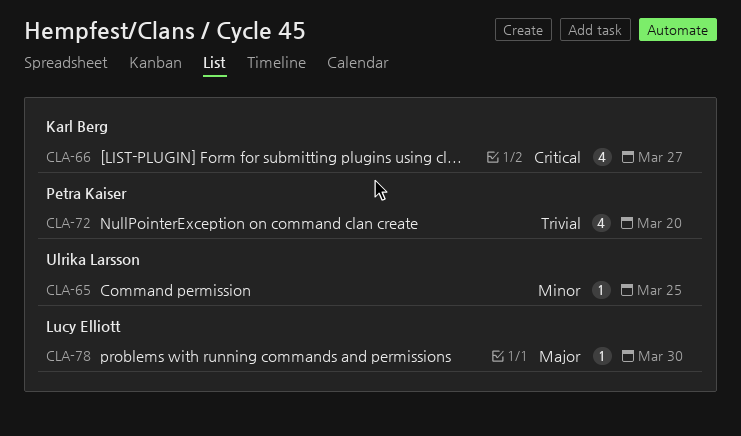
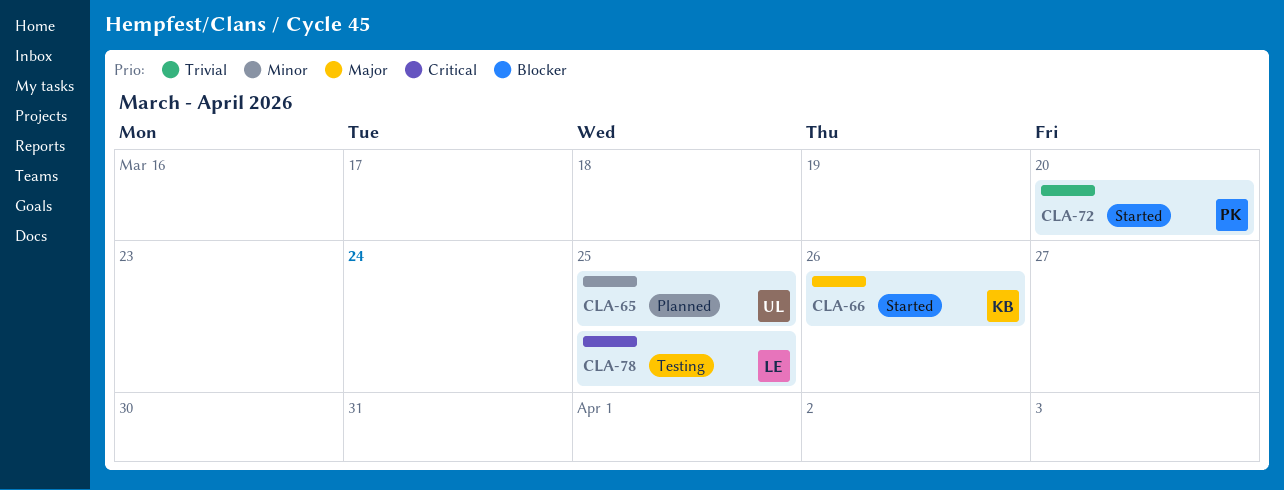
CLA-66, priority: Critical -> Major
CLA-66, due: Mar 27 -> Mar 26
CLA-78, priority: Major -> Critical
CLA-78, due: Mar 30 -> Mar 25

